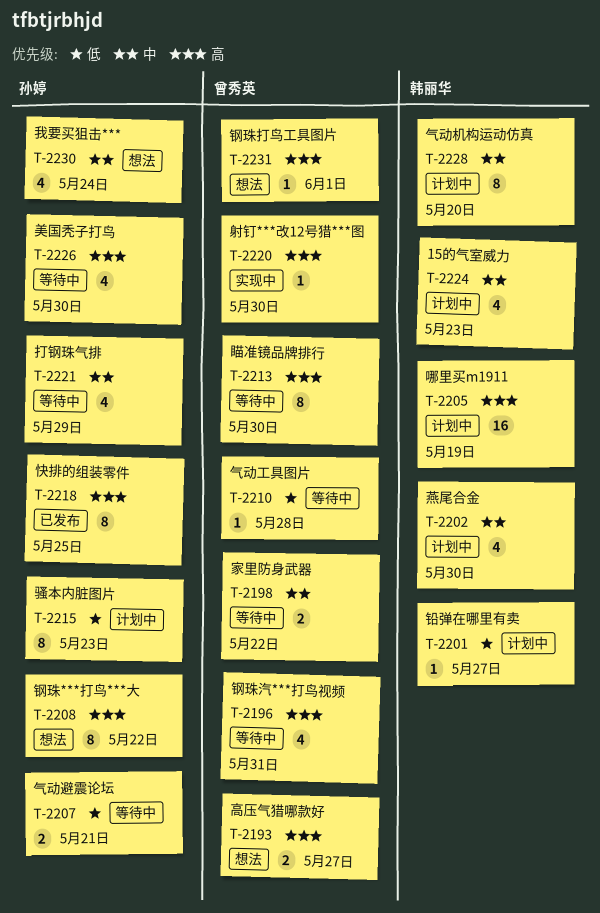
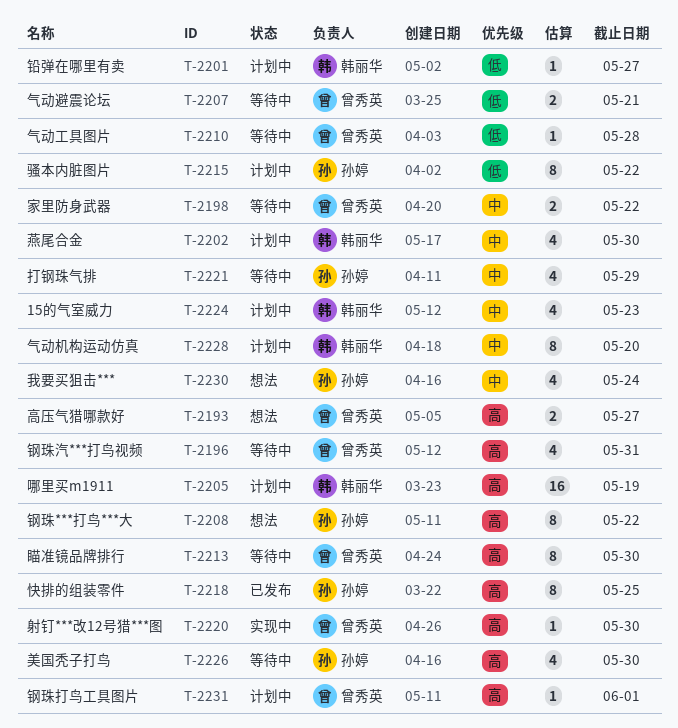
T-2207, owner: 孙婷 -> 曾秀英
T-2215, due: May 23 -> May 22
T-2231, status: 想法 -> 计划中

